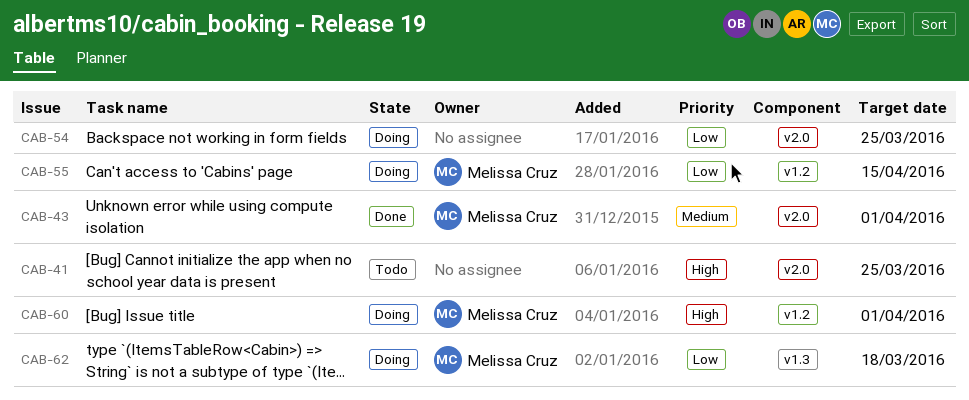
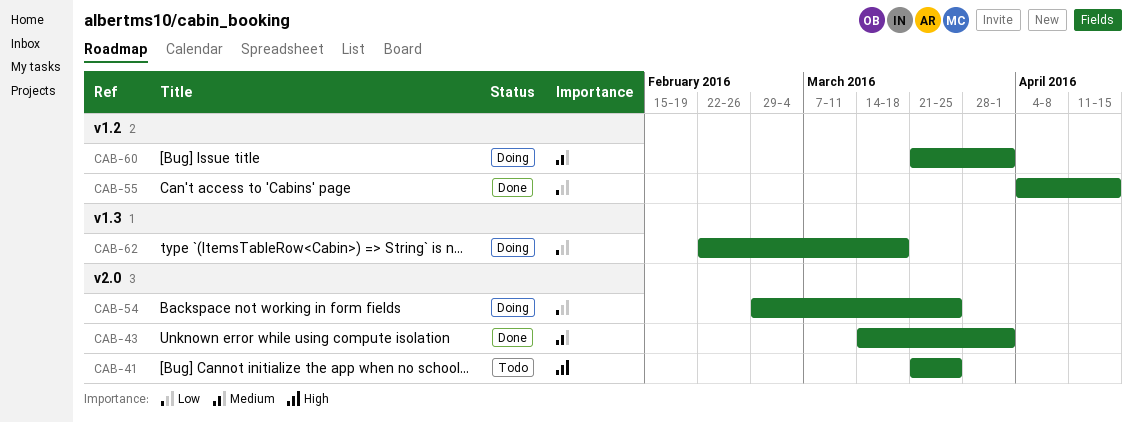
CAB-55, status: Doing -> Done
CAB-60, priority: High -> Medium

